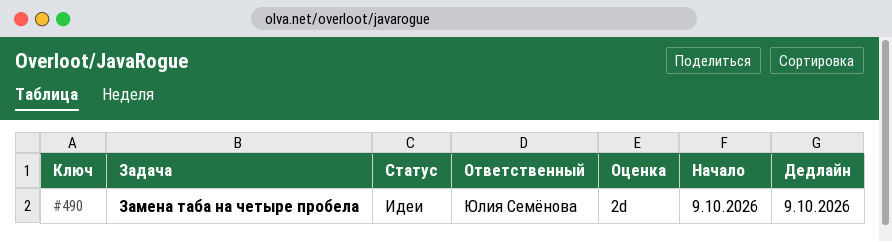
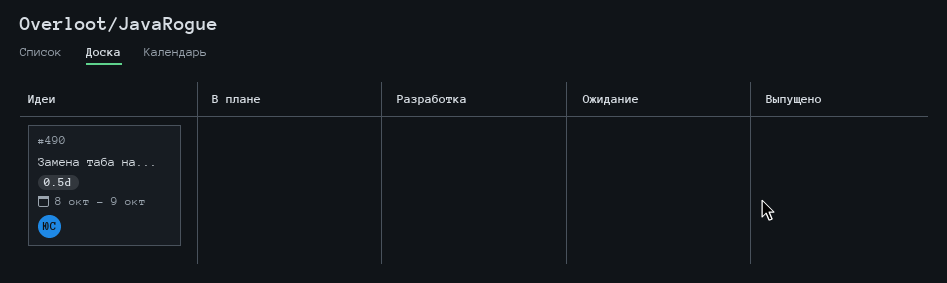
#490, estimate: 2d -> 0.5d
#490, start: Oct 9 -> Oct 8

